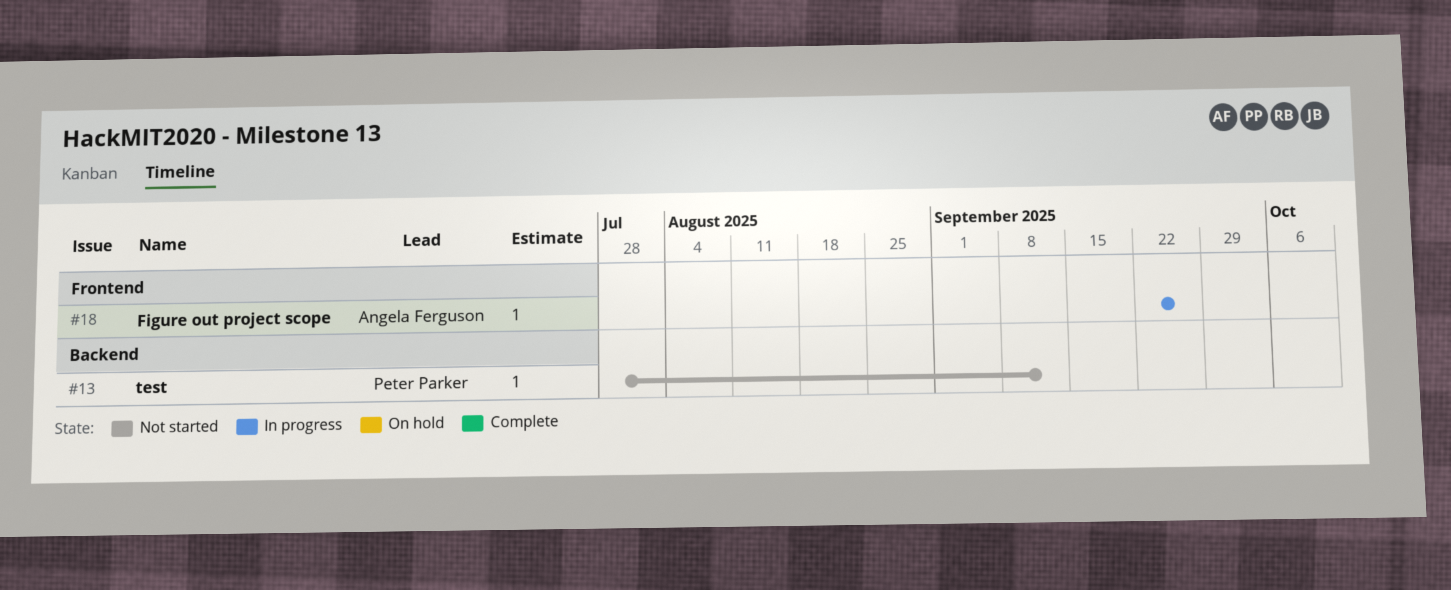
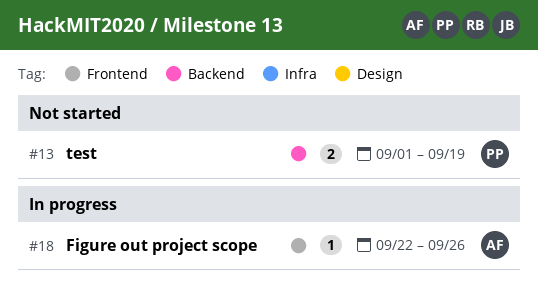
#13, estimate: 1 -> 2
#13, start: Jul 28 -> Sep 1
#13, due: Sep 12 -> Sep 19

